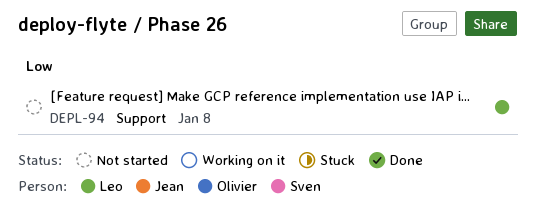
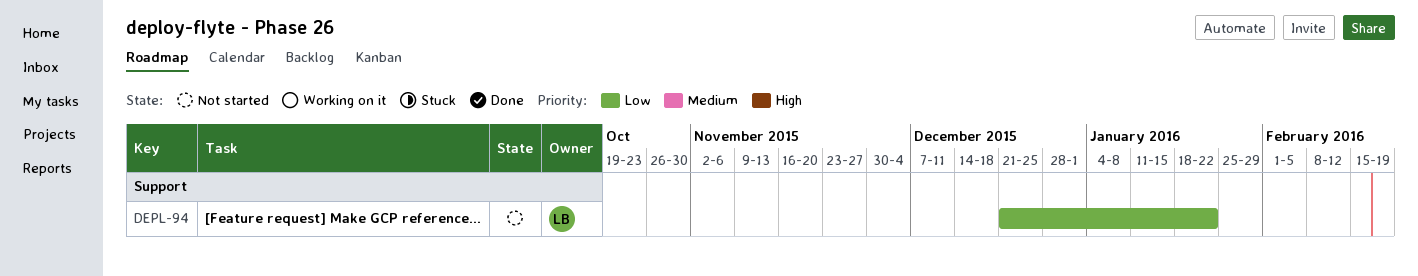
DEPL-94, due: Jan 8 -> Jan 22

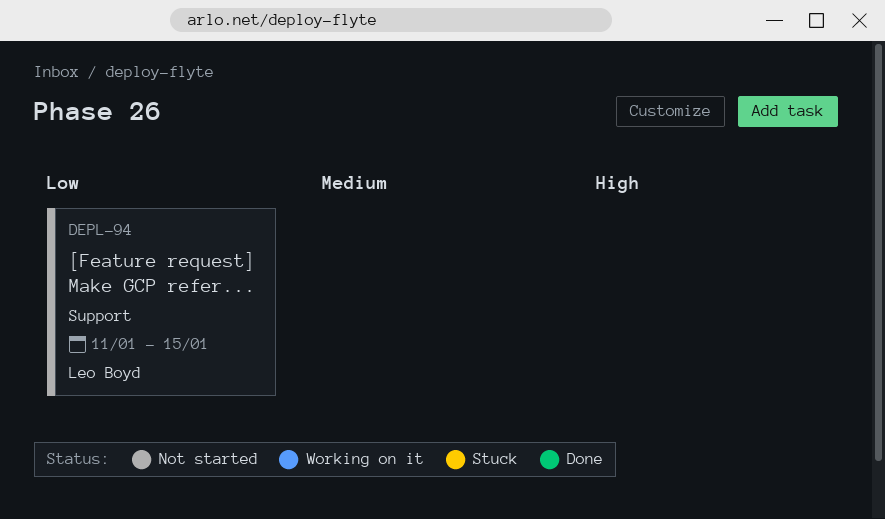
DEPL-94, start: Dec 21 -> Jan 11
DEPL-94, due: Jan 22 -> Jan 15

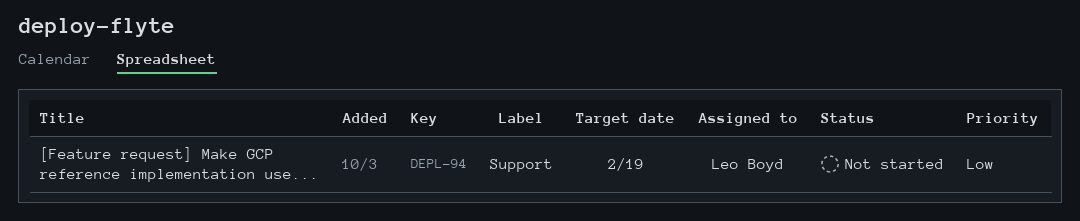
DEPL-94, due: Jan 15 -> Feb 19

